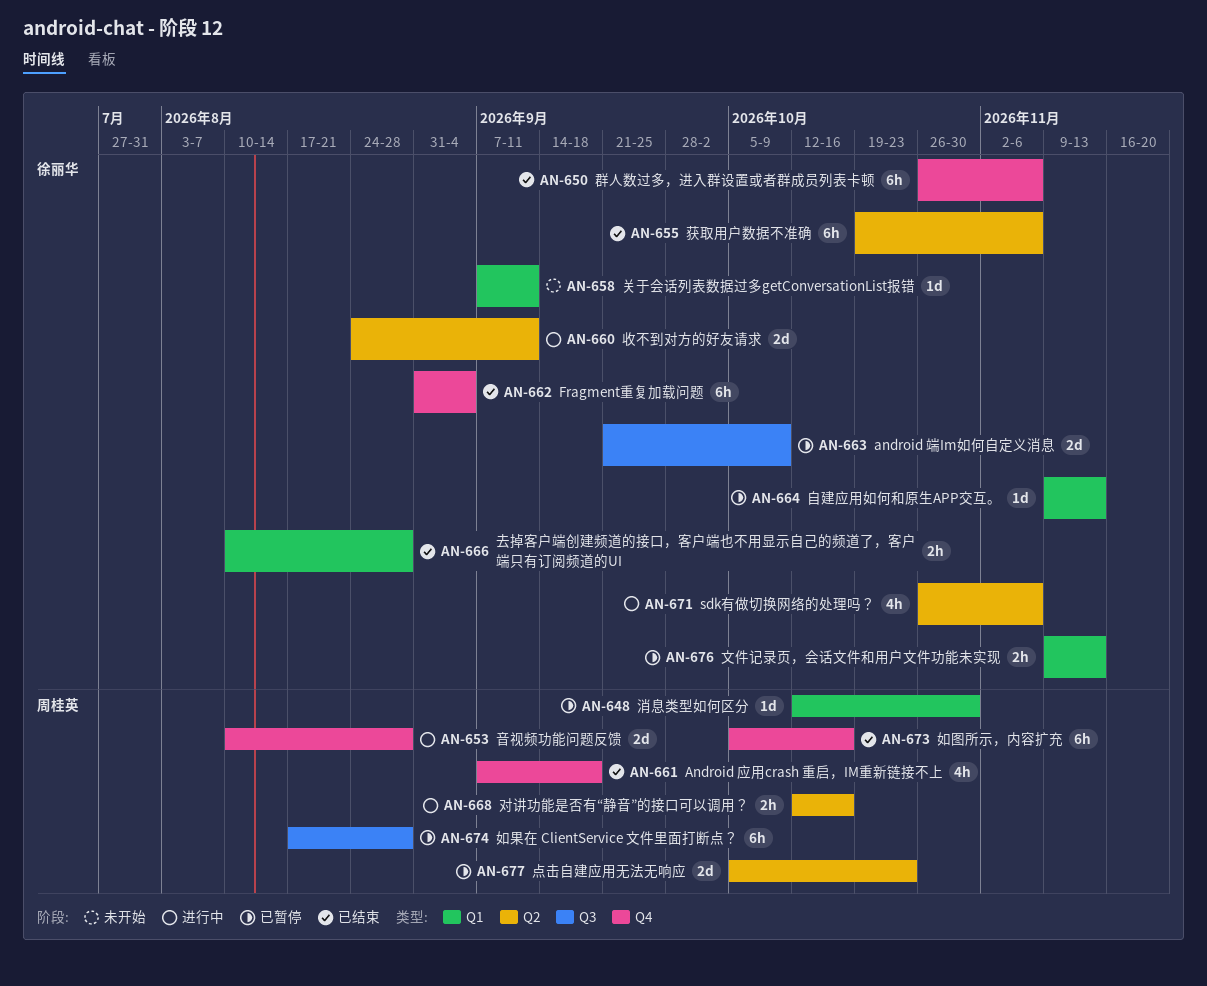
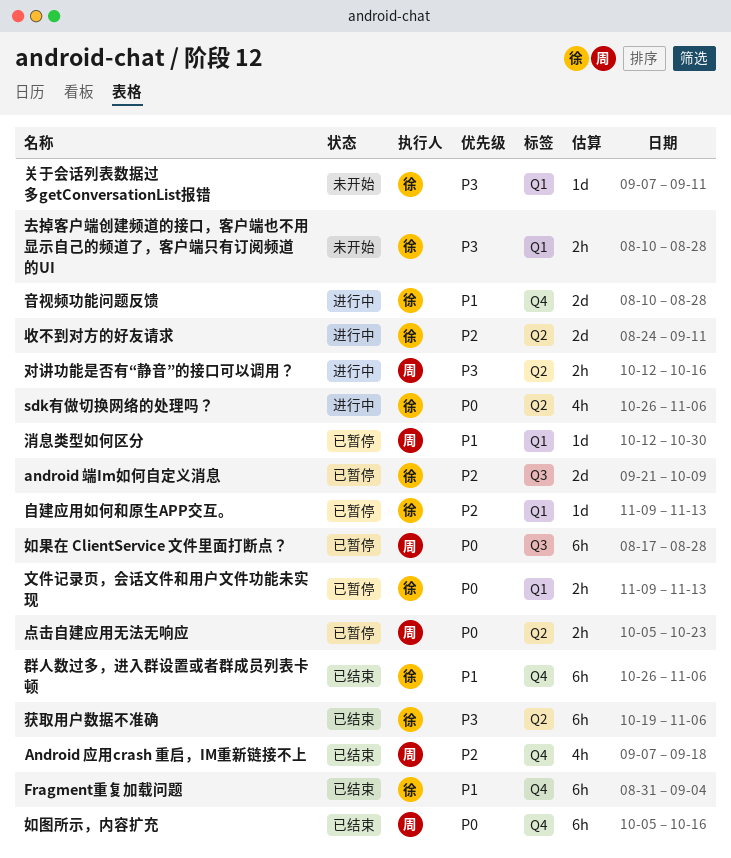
去掉客户端创建频道的接口，客户端也不用显示自己的频道了，客户端只有订阅频道的UI, status: 已结束 -> 未开始
点击自建应用无法无响应, estimate: 2d -> 2h
音视频功能问题反馈, owner: 周桂英 -> 徐丽华

